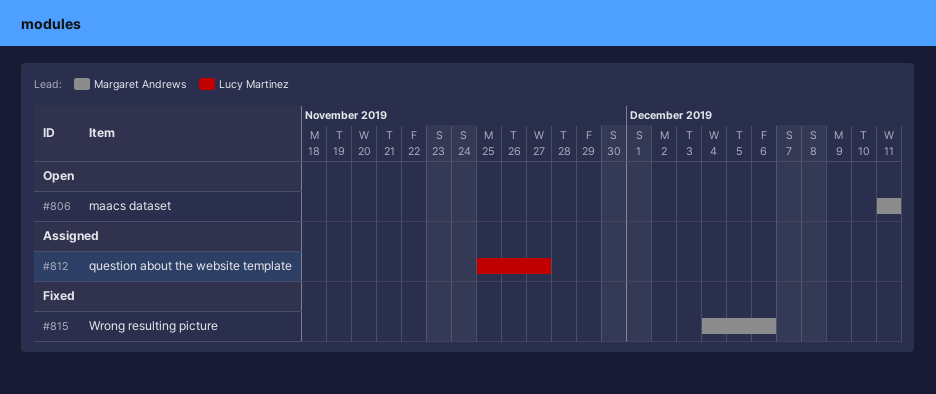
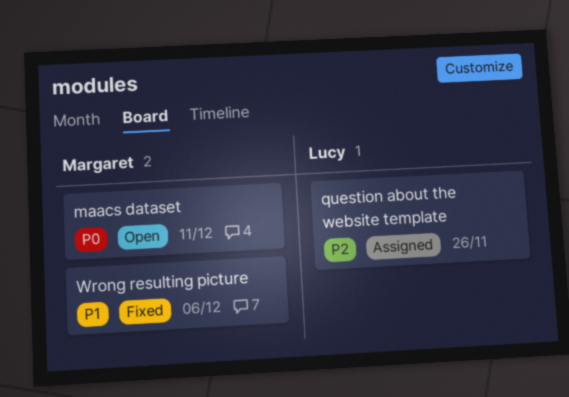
question about the website template, due: Nov 27 -> Nov 26

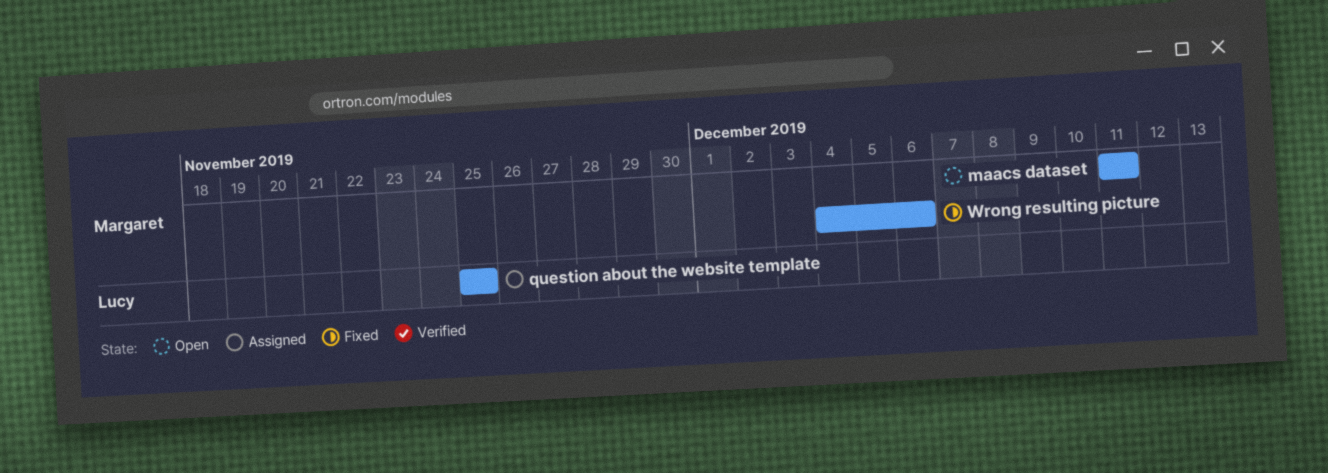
question about the website template, due: Nov 26 -> Nov 25

